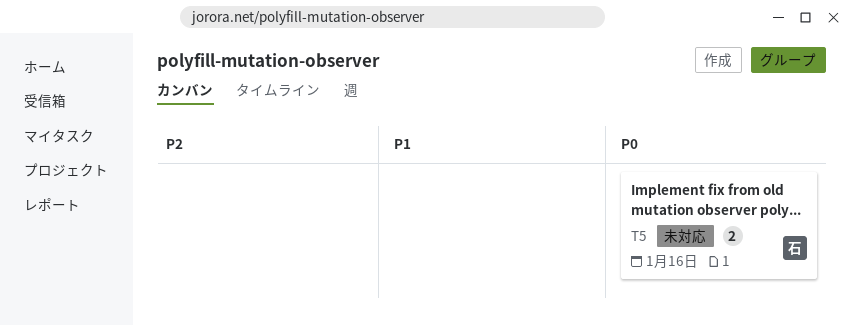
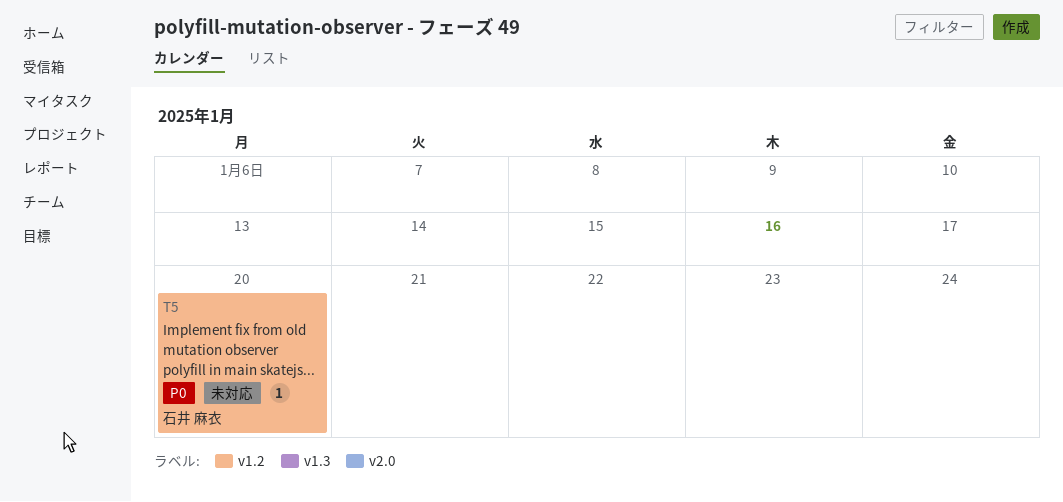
T5, estimate: 2 -> 1
T5, due: Jan 16 -> Jan 20

